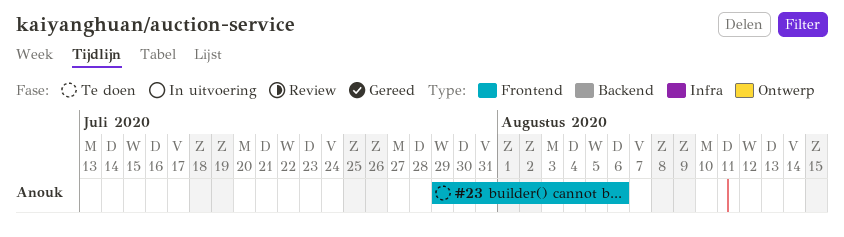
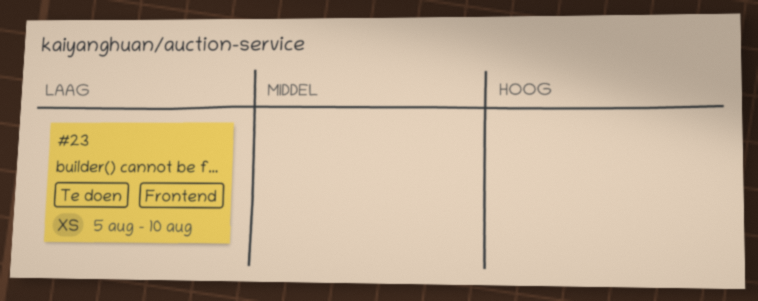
#23, start: Jul 29 -> Aug 5
#23, due: Aug 6 -> Aug 10

